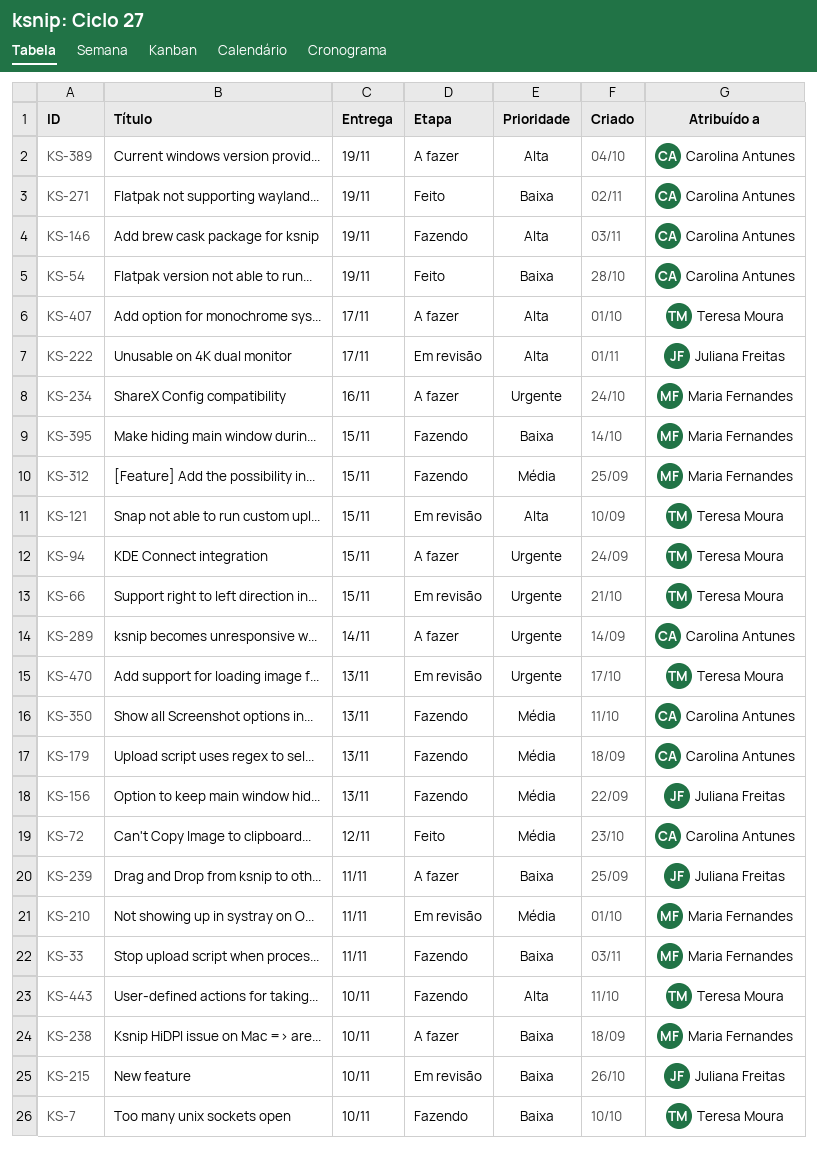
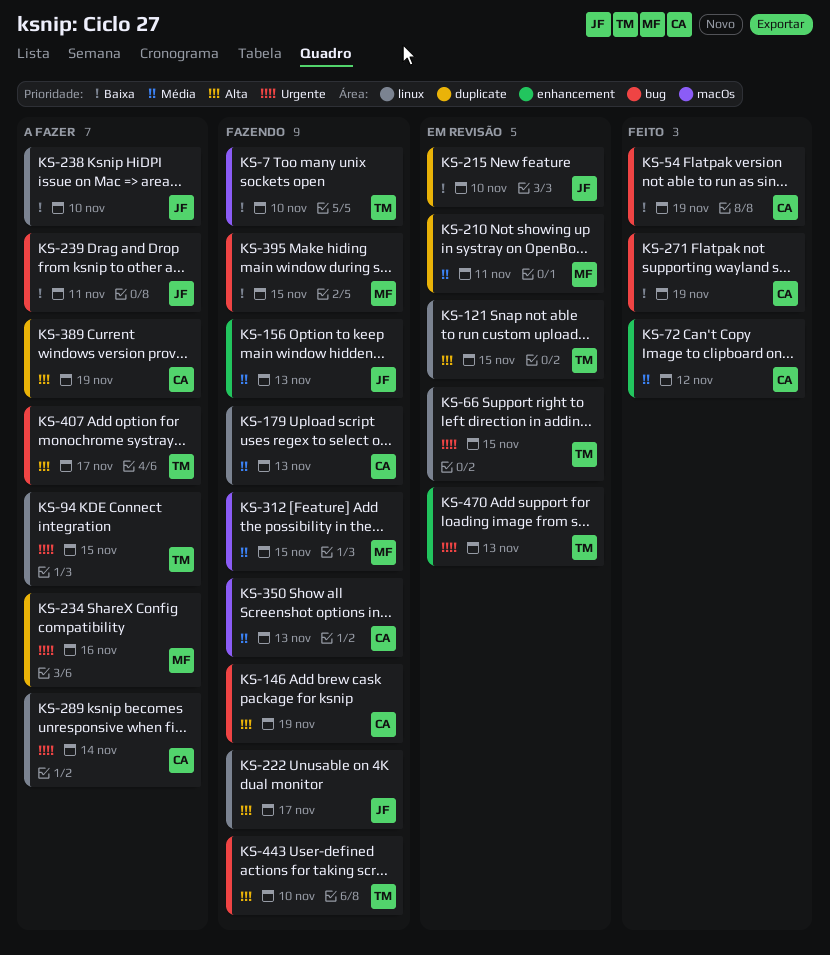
KS-33: present -> none
KS-222, status: Em revisão -> Fazendo
KS-238, owner: Maria Fernandes -> Juliana Freitas

